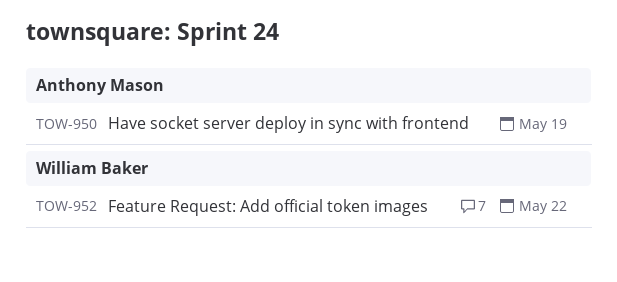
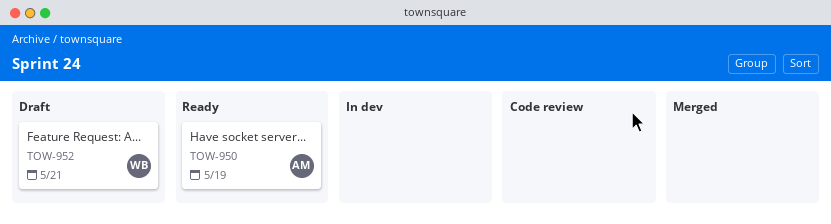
TOW-952, due: May 22 -> May 21

